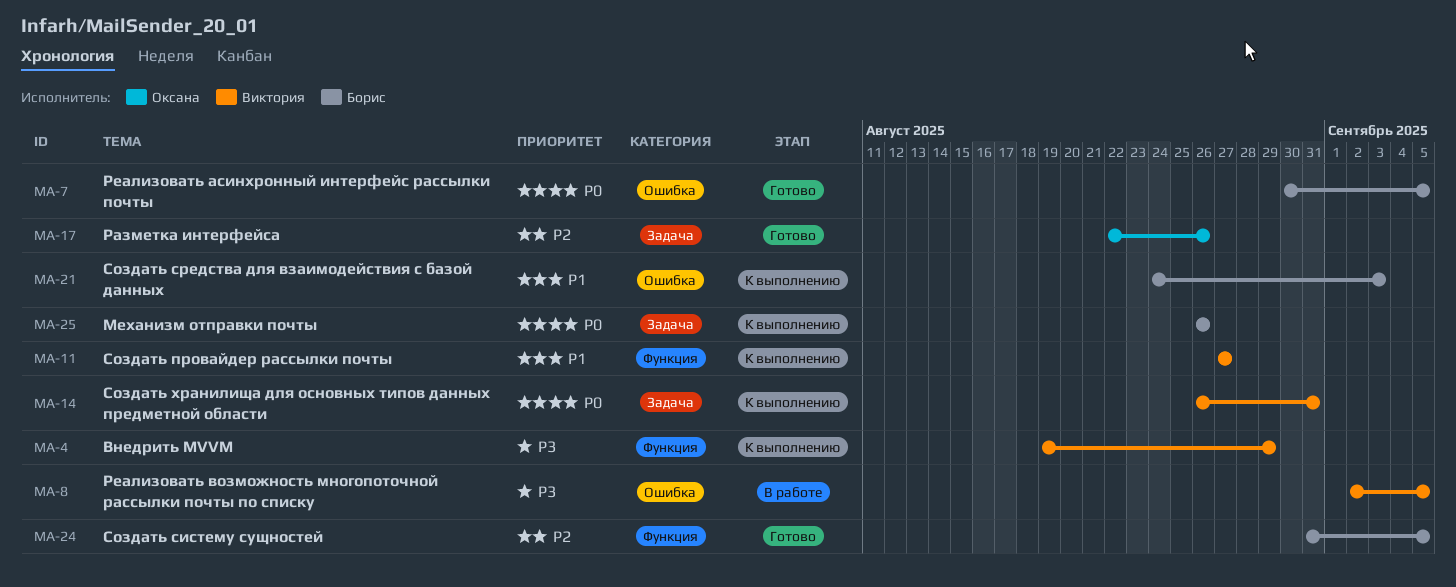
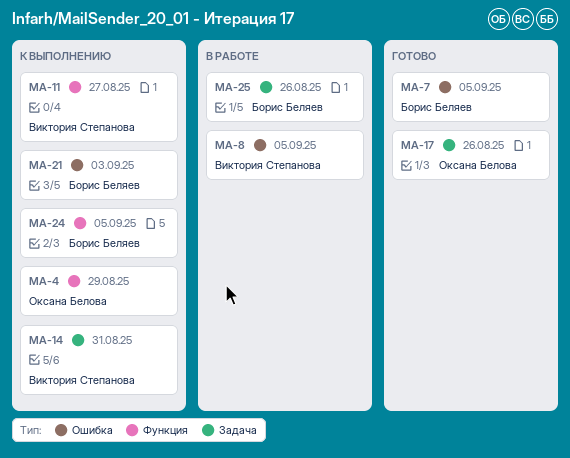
MA-4, owner: Виктория Степанова -> Оксана Белова
MA-24, status: Готово -> К выполнению
MA-25, status: К выполнению -> В работе

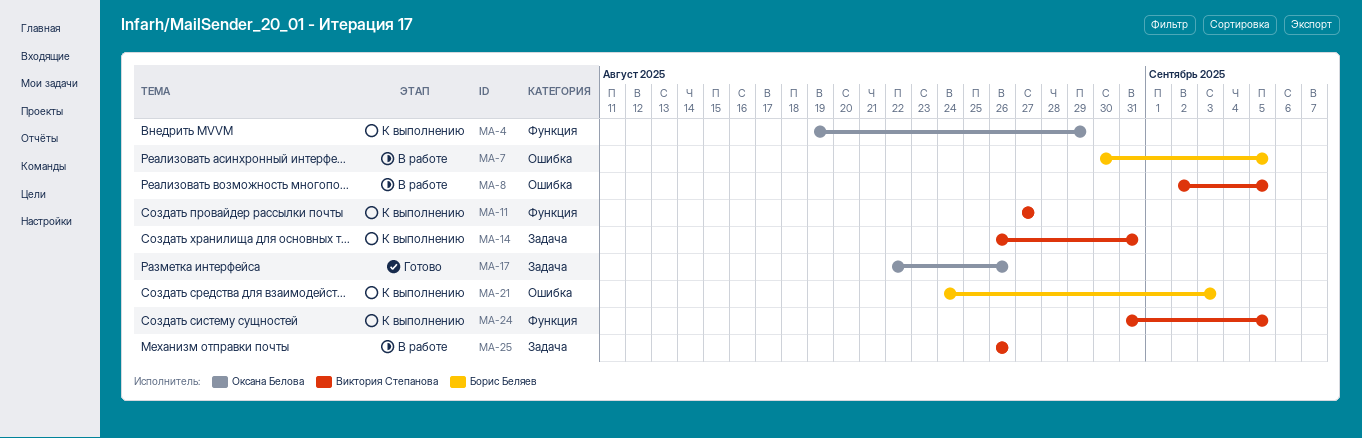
MA-7, status: Готово -> В работе
MA-24, owner: Борис Беляев -> Виктория Степанова
MA-25, owner: Борис Беляев -> Виктория Степанова

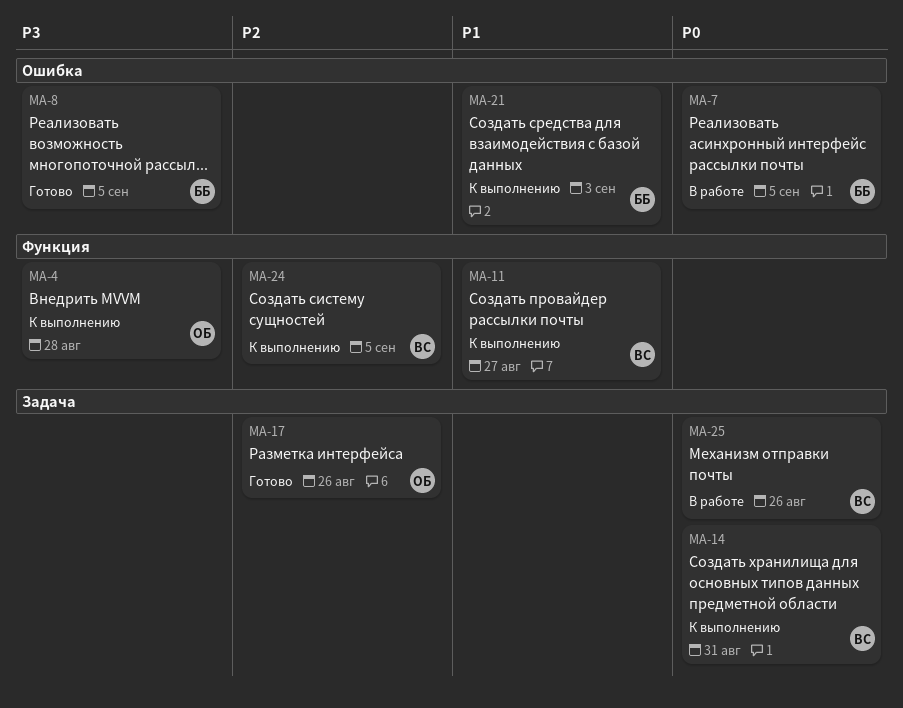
MA-4, due: Aug 29 -> Aug 28
MA-8, status: В работе -> Готово
MA-8, owner: Виктория Степанова -> Борис Беляев

